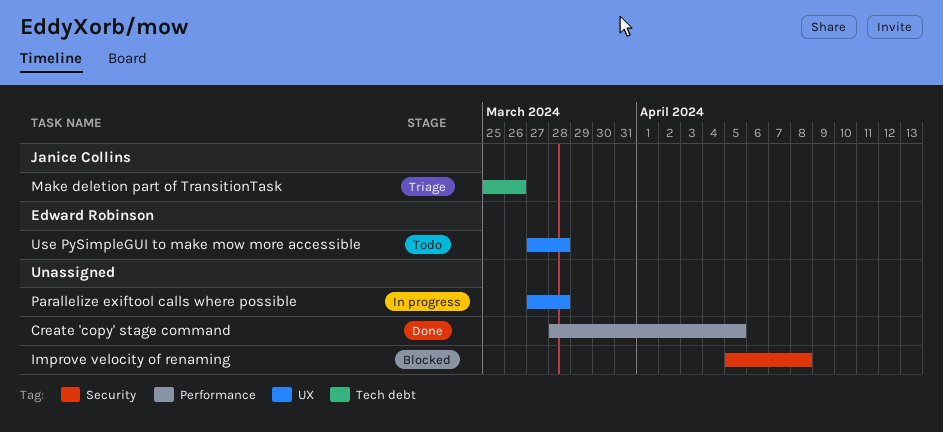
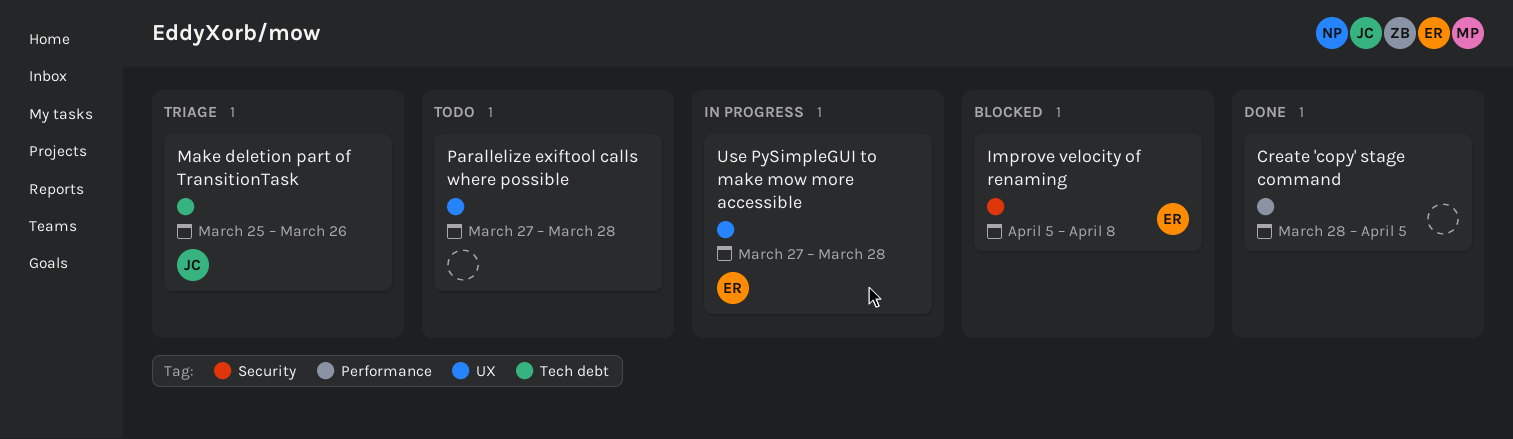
Improve velocity of renaming, owner: none -> Edward Robinson
Parallelize exiftool calls where possible, status: In progress -> Todo
Use PySimpleGUI to make mow more accessible, status: Todo -> In progress

